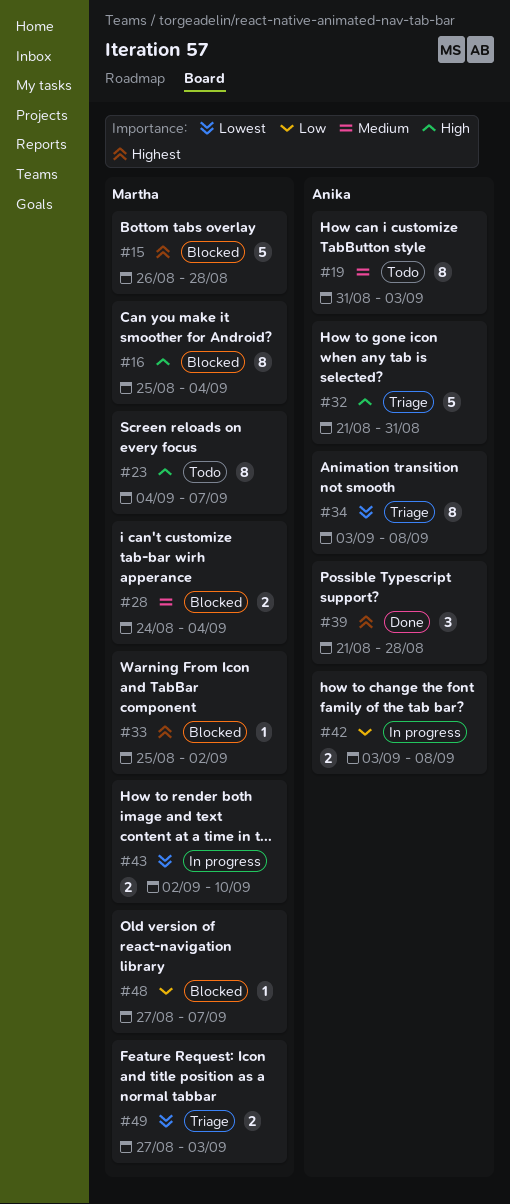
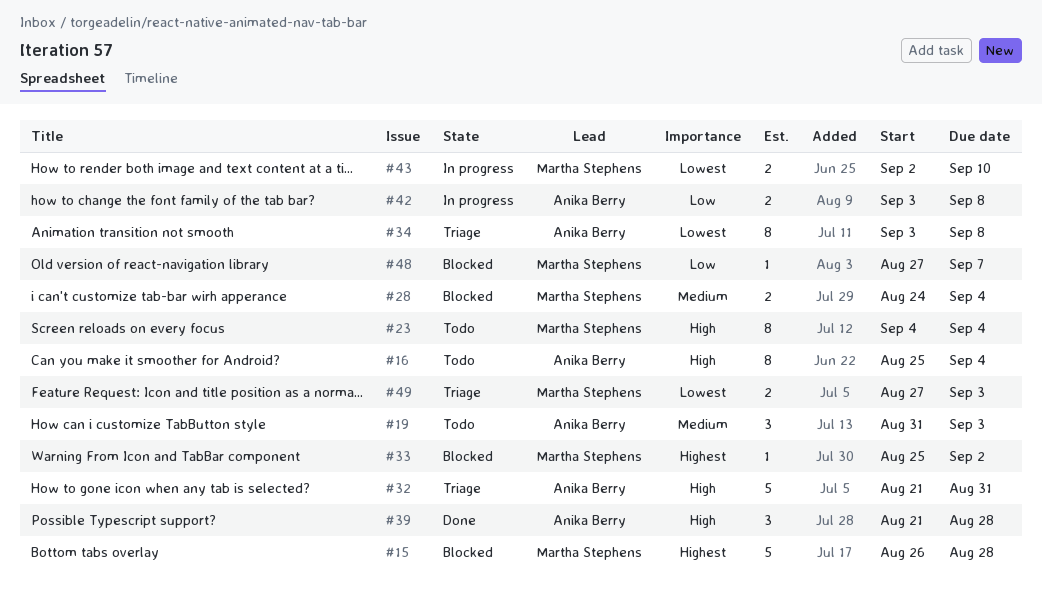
#16, status: Blocked -> Todo
#16, owner: Martha Stephens -> Anika Berry
#19, estimate: 8 -> 3
#23, due: Sep 7 -> Sep 4
#39, priority: Highest -> High

